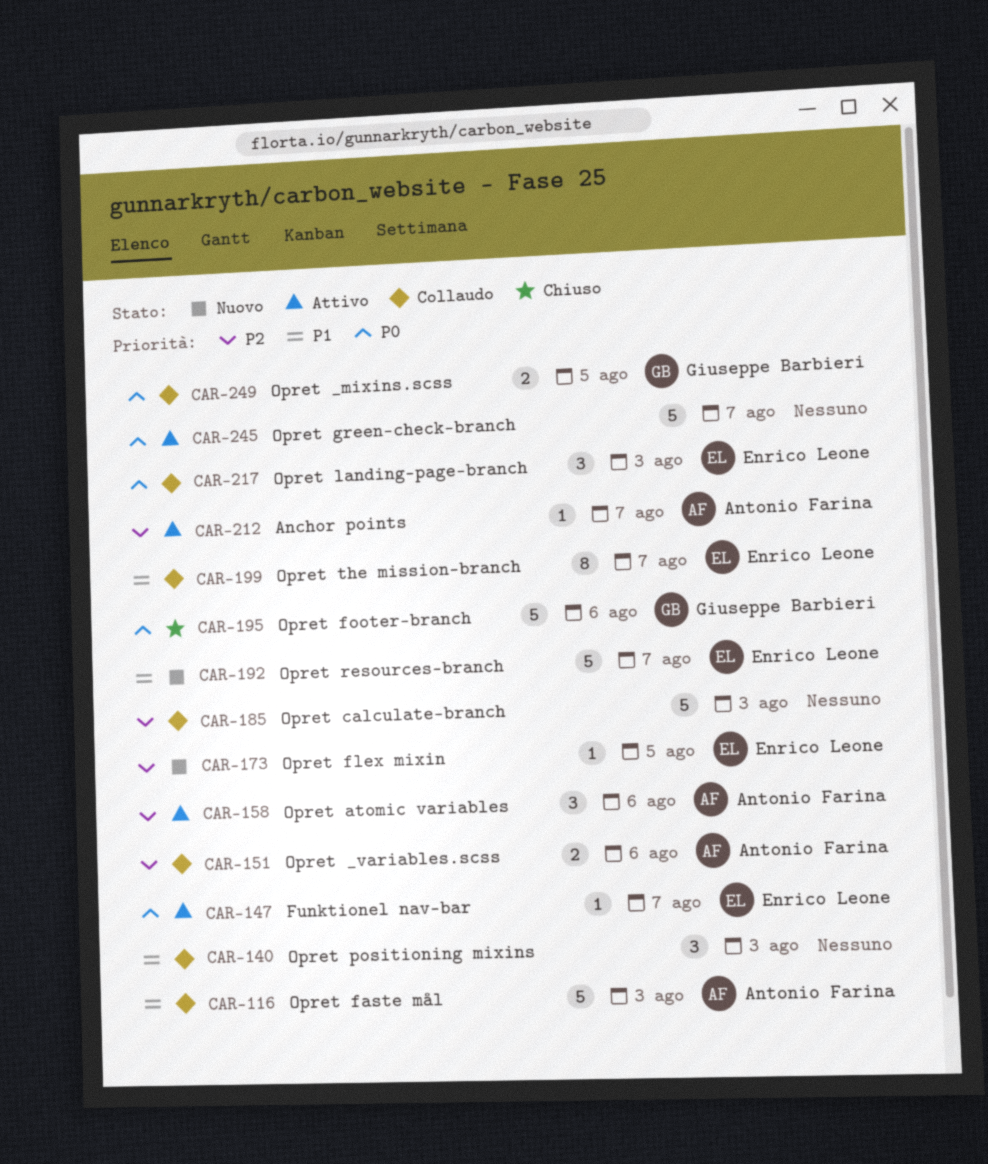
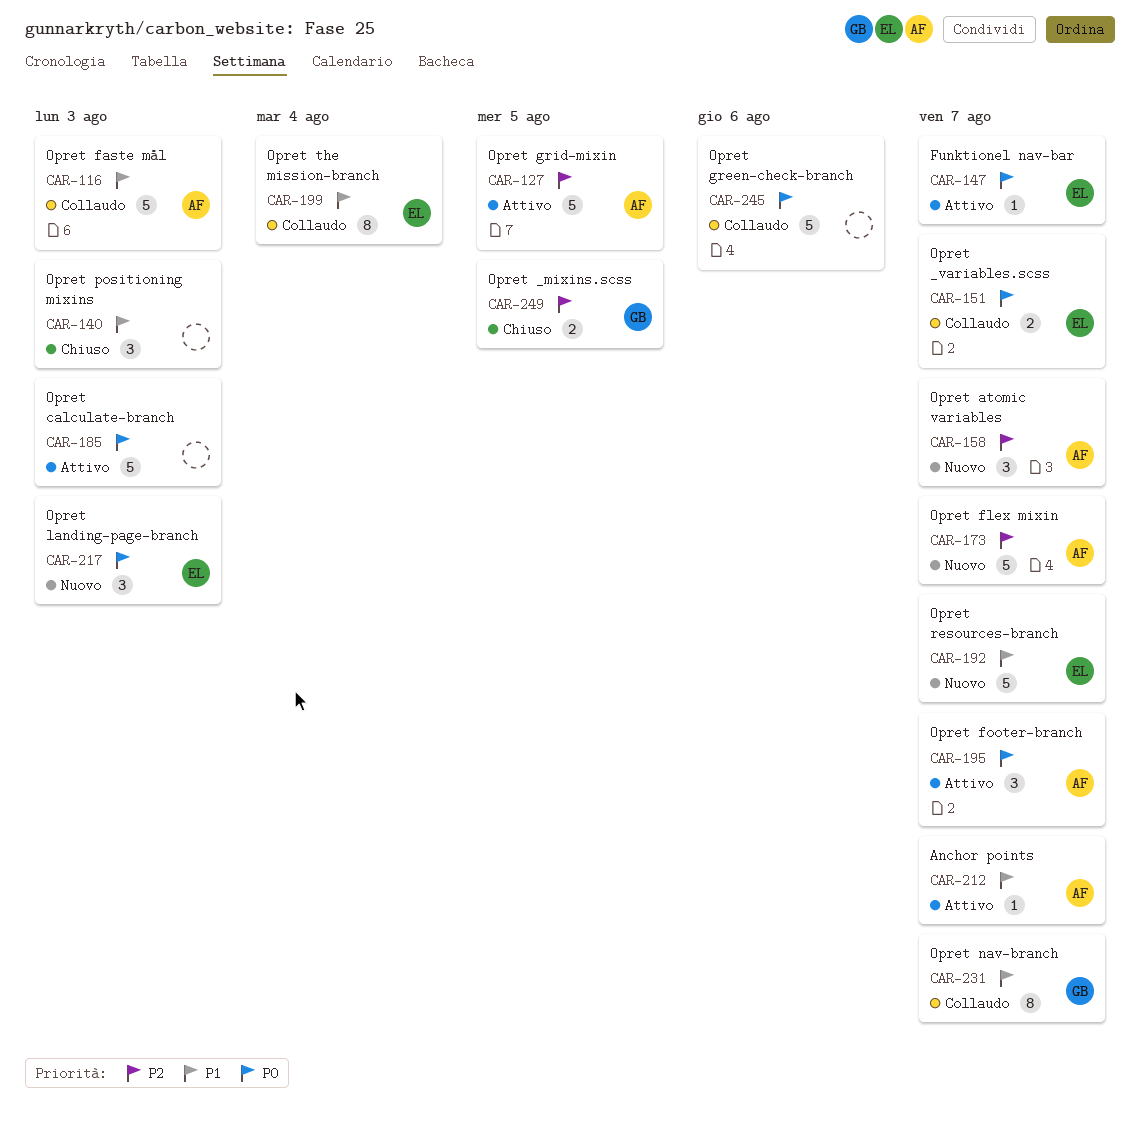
CAR-127: none -> present
CAR-140, status: Collaudo -> Chiuso
CAR-151, owner: Antonio Farina -> Enrico Leone
CAR-151, priority: P2 -> P0
CAR-151, due: Aug 6 -> Aug 7
CAR-158, status: Attivo -> Nuovo
CAR-158, due: Aug 6 -> Aug 7
CAR-173, owner: Enrico Leone -> Antonio Farina
CAR-173, estimate: 1 -> 5
CAR-173, due: Aug 5 -> Aug 7
CAR-185, status: Collaudo -> Attivo
CAR-185, priority: P2 -> P0
CAR-195, status: Chiuso -> Attivo
CAR-195, owner: Giuseppe Barbieri -> Antonio Farina
CAR-195, estimate: 5 -> 3
CAR-195, due: Aug 6 -> Aug 7
CAR-199, due: Aug 7 -> Aug 4
CAR-212, priority: P2 -> P1
CAR-217, status: Collaudo -> Nuovo
CAR-231: none -> present
CAR-245, status: Attivo -> Collaudo
CAR-245, due: Aug 7 -> Aug 6
CAR-249, status: Collaudo -> Chiuso
CAR-249, priority: P0 -> P2

